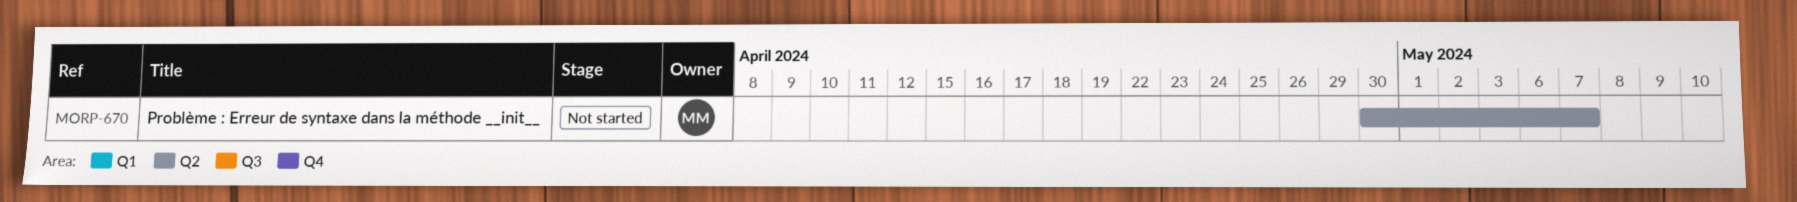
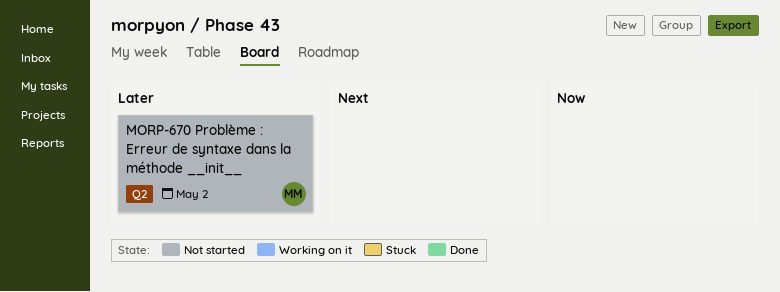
MORP-670, due: May 7 -> May 2

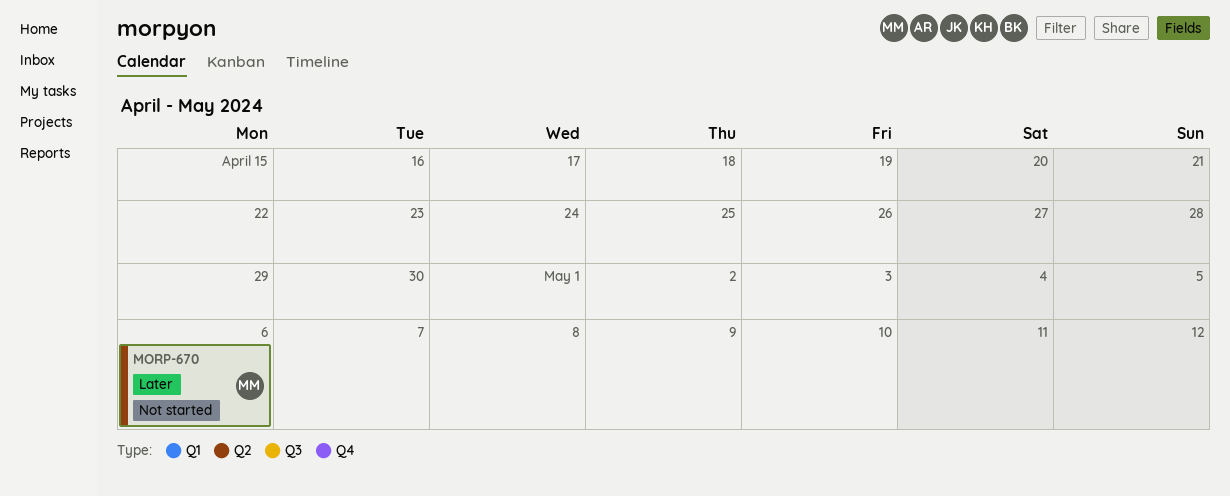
MORP-670, due: May 2 -> May 6

